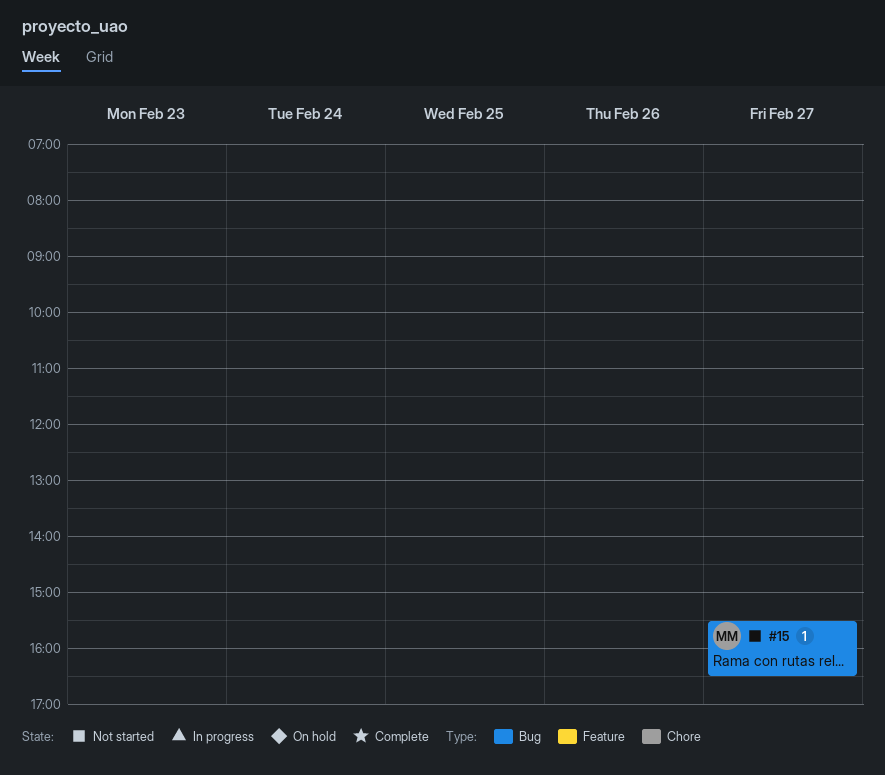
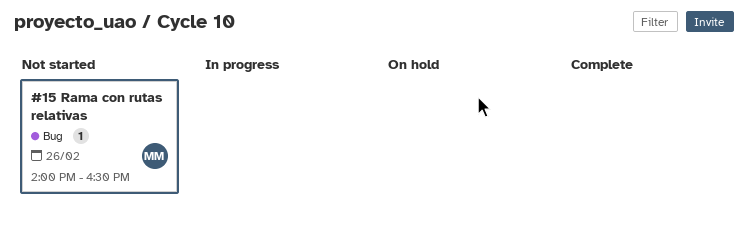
#15, day: Feb 27 -> Feb 26
#15, begins: 15:30 -> 14:00

